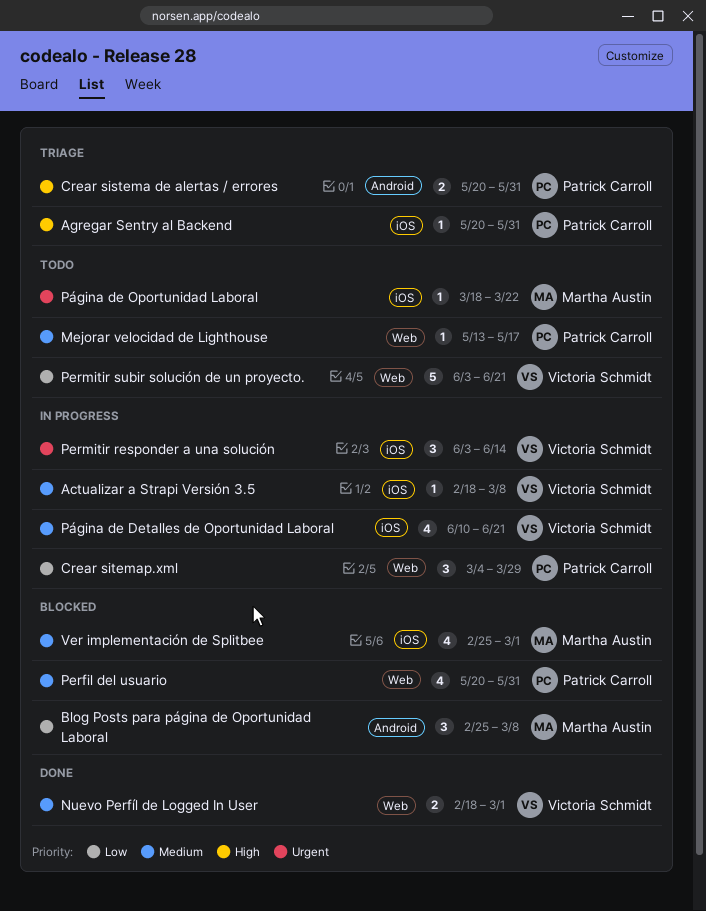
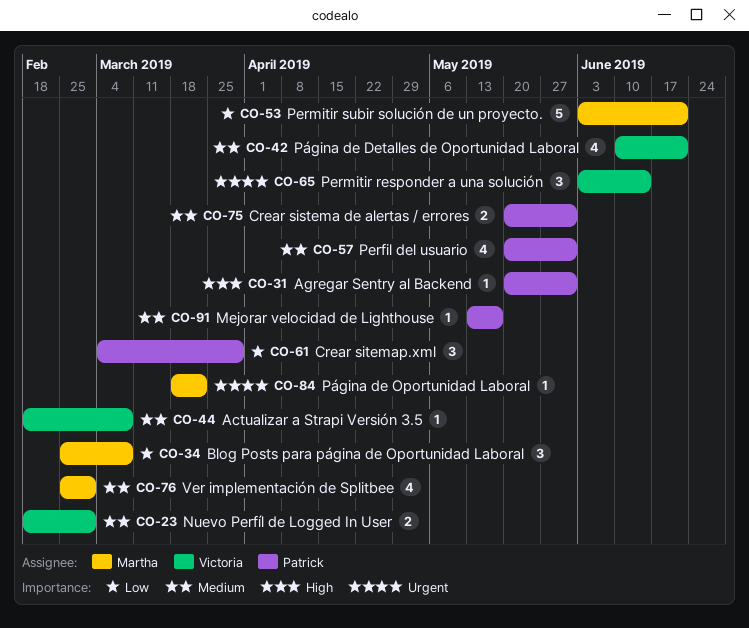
Crear sistema de alertas / errores, priority: High -> Medium
Permitir subir solución de un proyecto., owner: Victoria Schmidt -> Martha Austin

